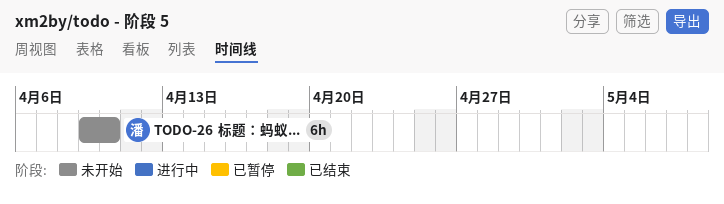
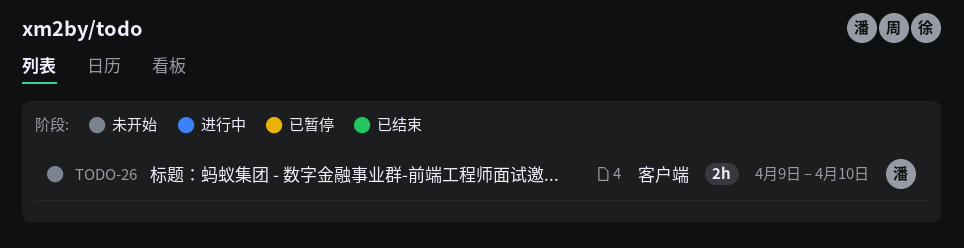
TODO-26, estimate: 6h -> 2h

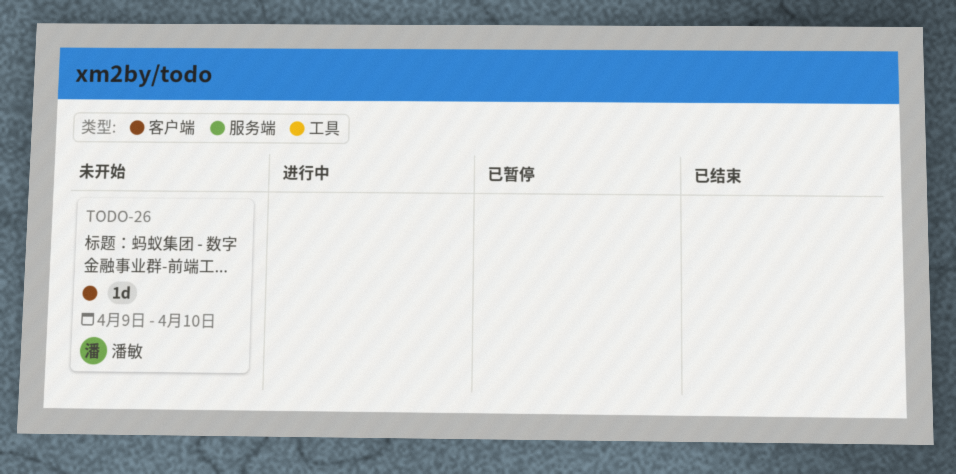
TODO-26, estimate: 2h -> 1d

